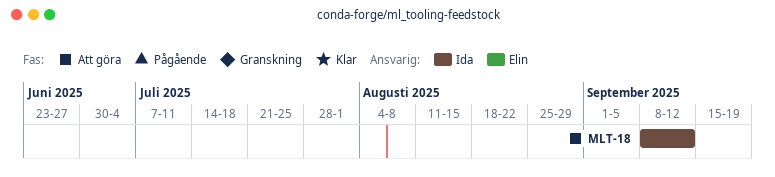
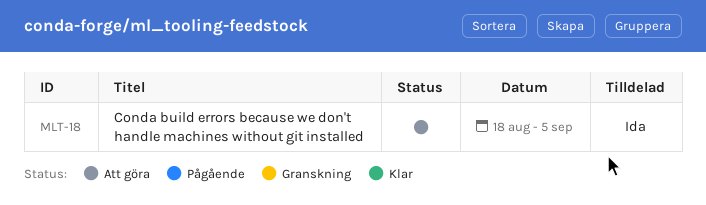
MLT-18, start: Sep 8 -> Aug 18
MLT-18, due: Sep 12 -> Sep 5

